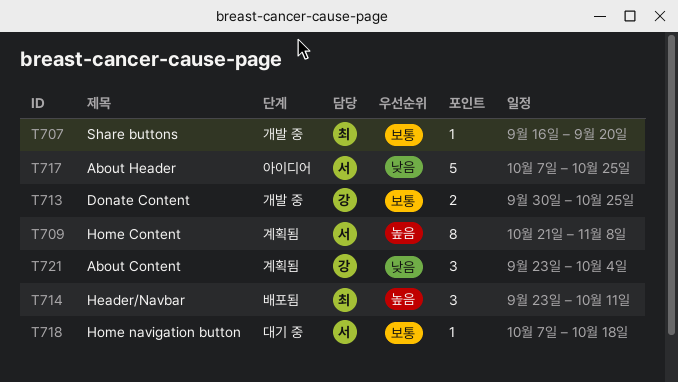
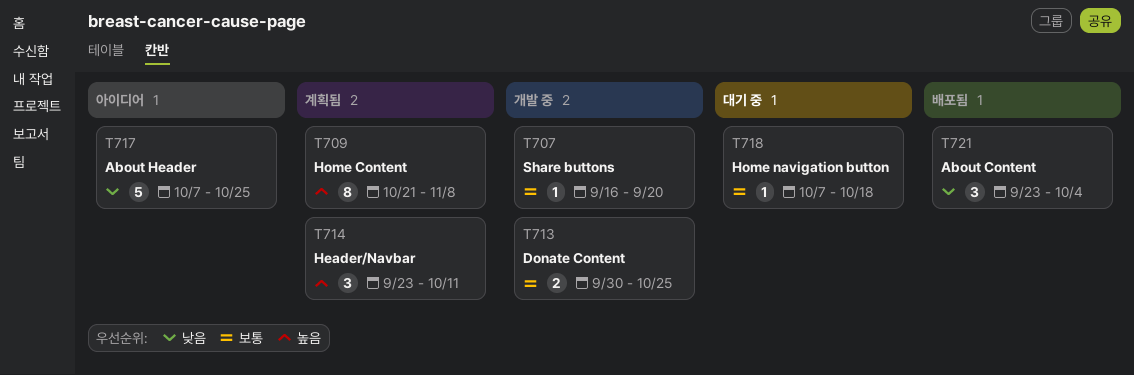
T714, status: 배포됨 -> 계획됨
T721, status: 계획됨 -> 배포됨

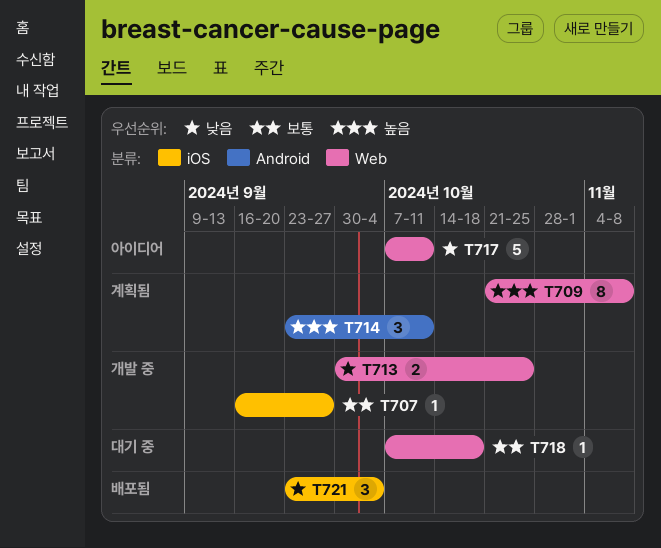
T707, due: Sep 20 -> Sep 27
T713, priority: 보통 -> 낮음
T717, due: Oct 25 -> Oct 11

